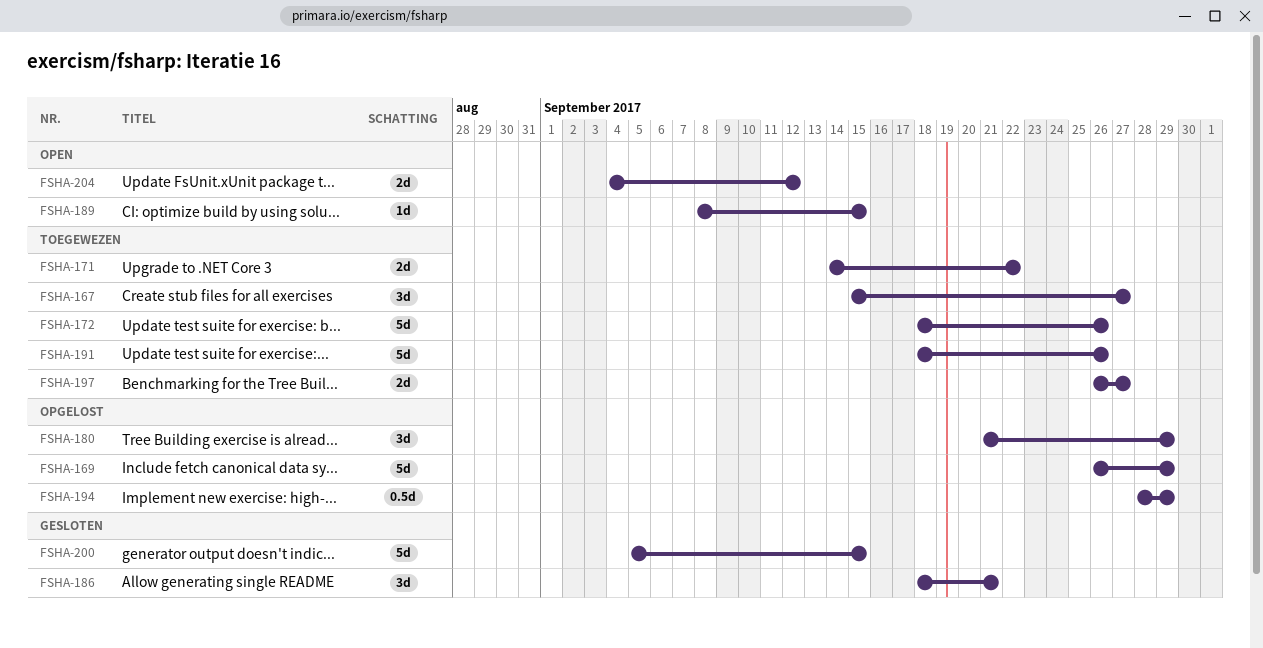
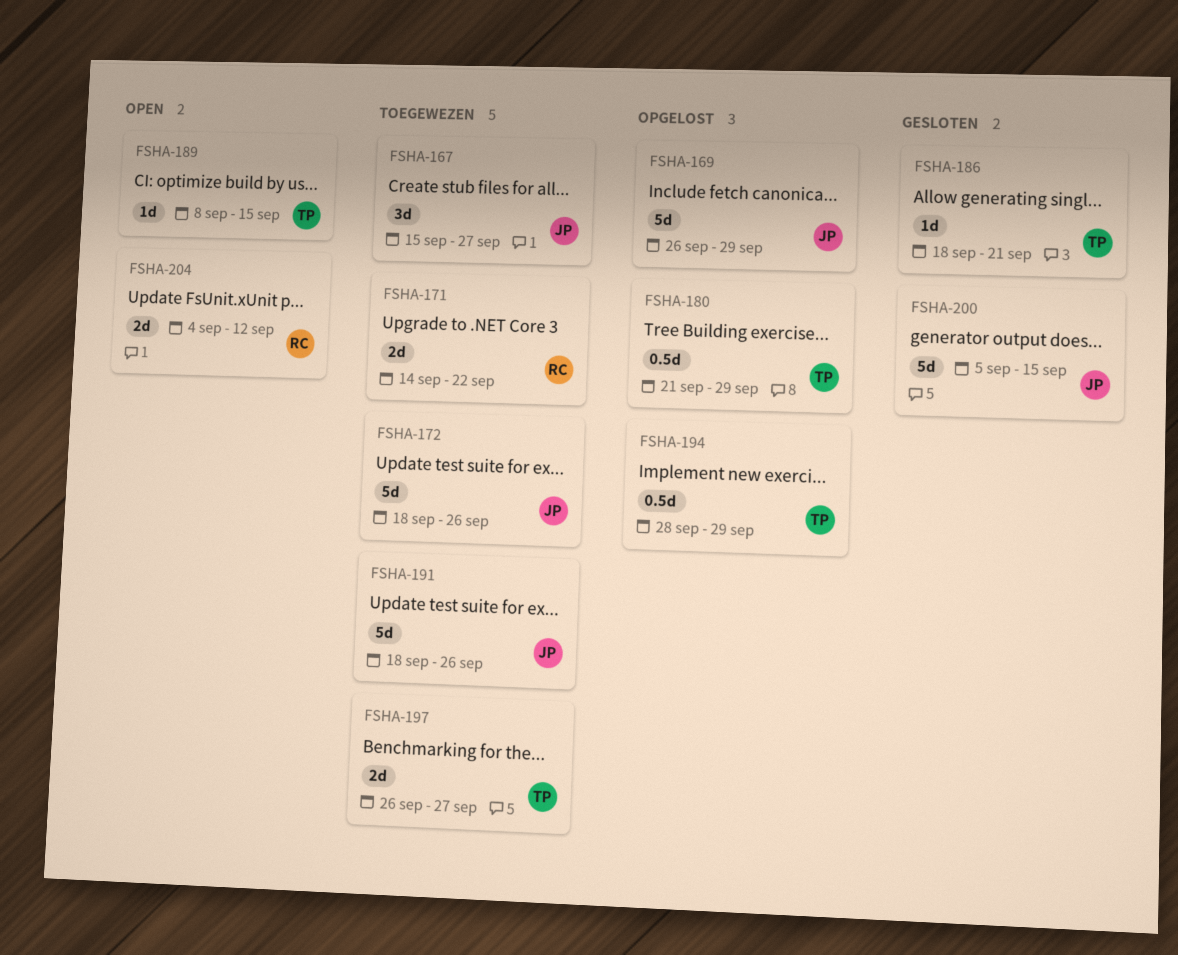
FSHA-180, estimate: 3d -> 0.5d
FSHA-186, estimate: 3d -> 1d

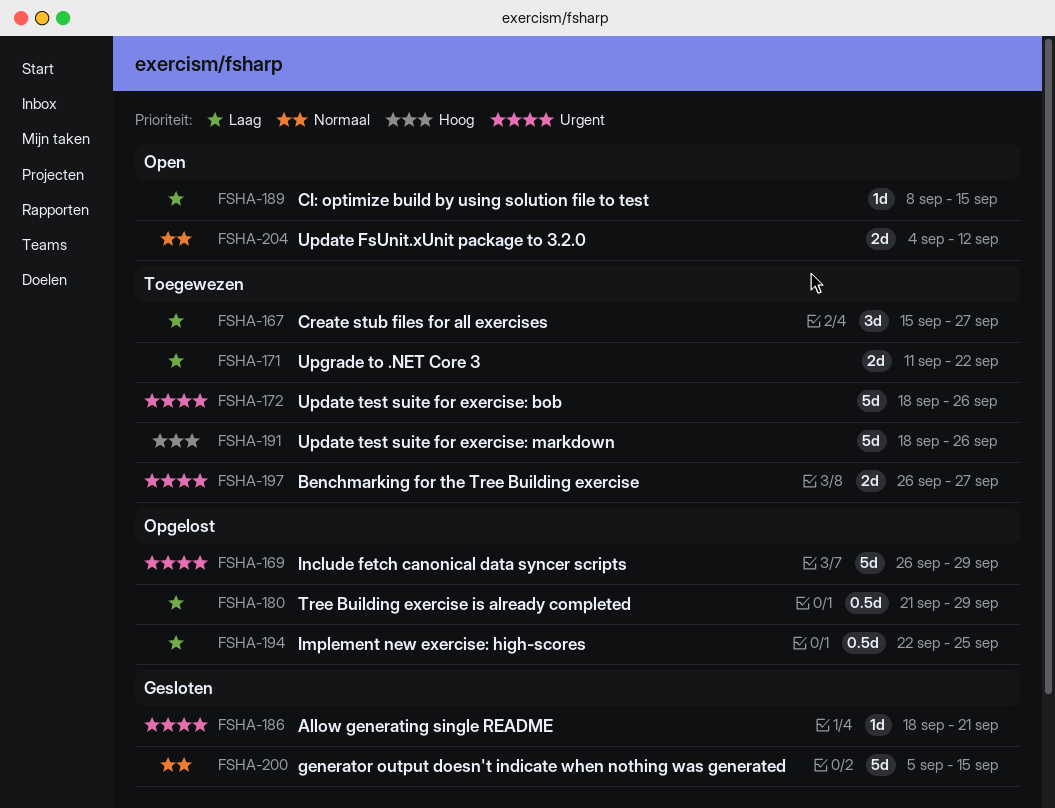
FSHA-171, start: Sep 14 -> Sep 11
FSHA-194, start: Sep 28 -> Sep 22
FSHA-194, due: Sep 29 -> Sep 25

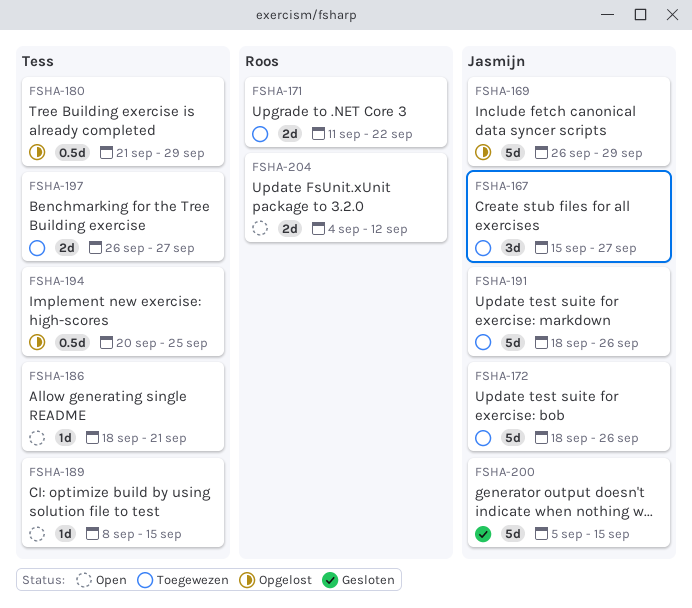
FSHA-186, status: Gesloten -> Open
FSHA-194, start: Sep 22 -> Sep 20

